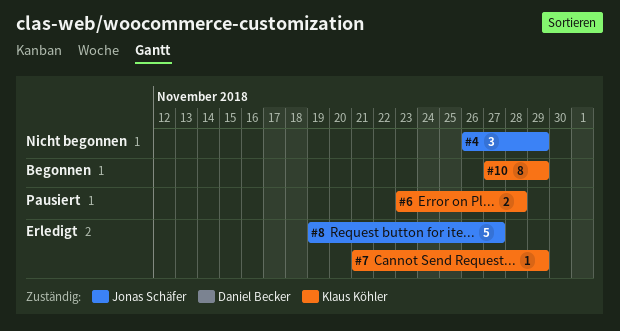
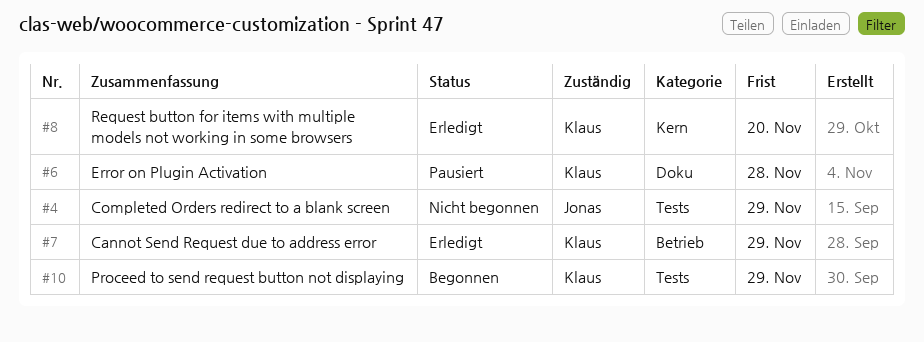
#8, owner: Jonas Schäfer -> Klaus Köhler
#8, due: Nov 27 -> Nov 20

